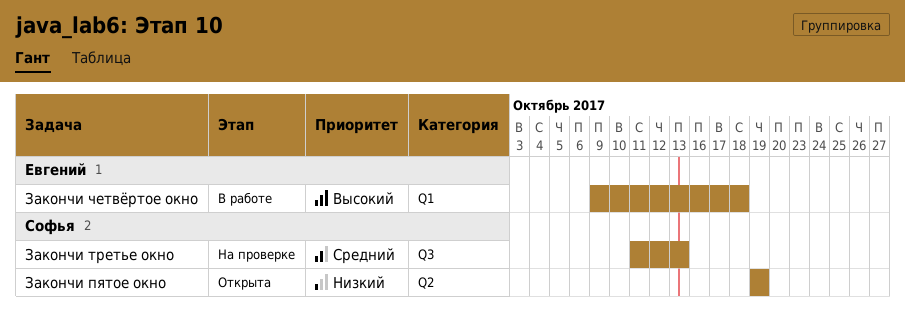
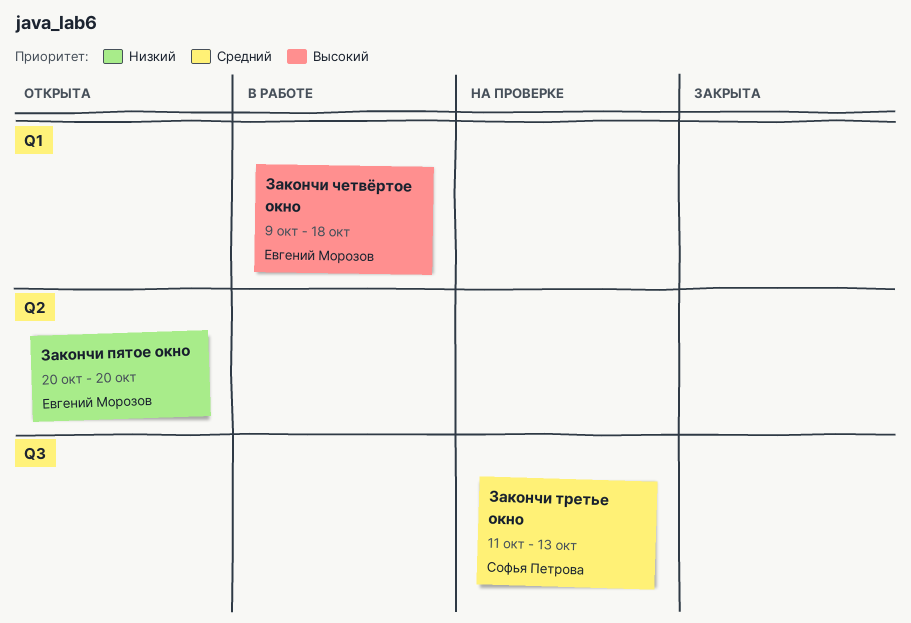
Закончи пятое окно, owner: Софья Петрова -> Евгений Морозов
Закончи пятое окно, start: Oct 19 -> Oct 20
Закончи пятое окно, due: Oct 19 -> Oct 20

